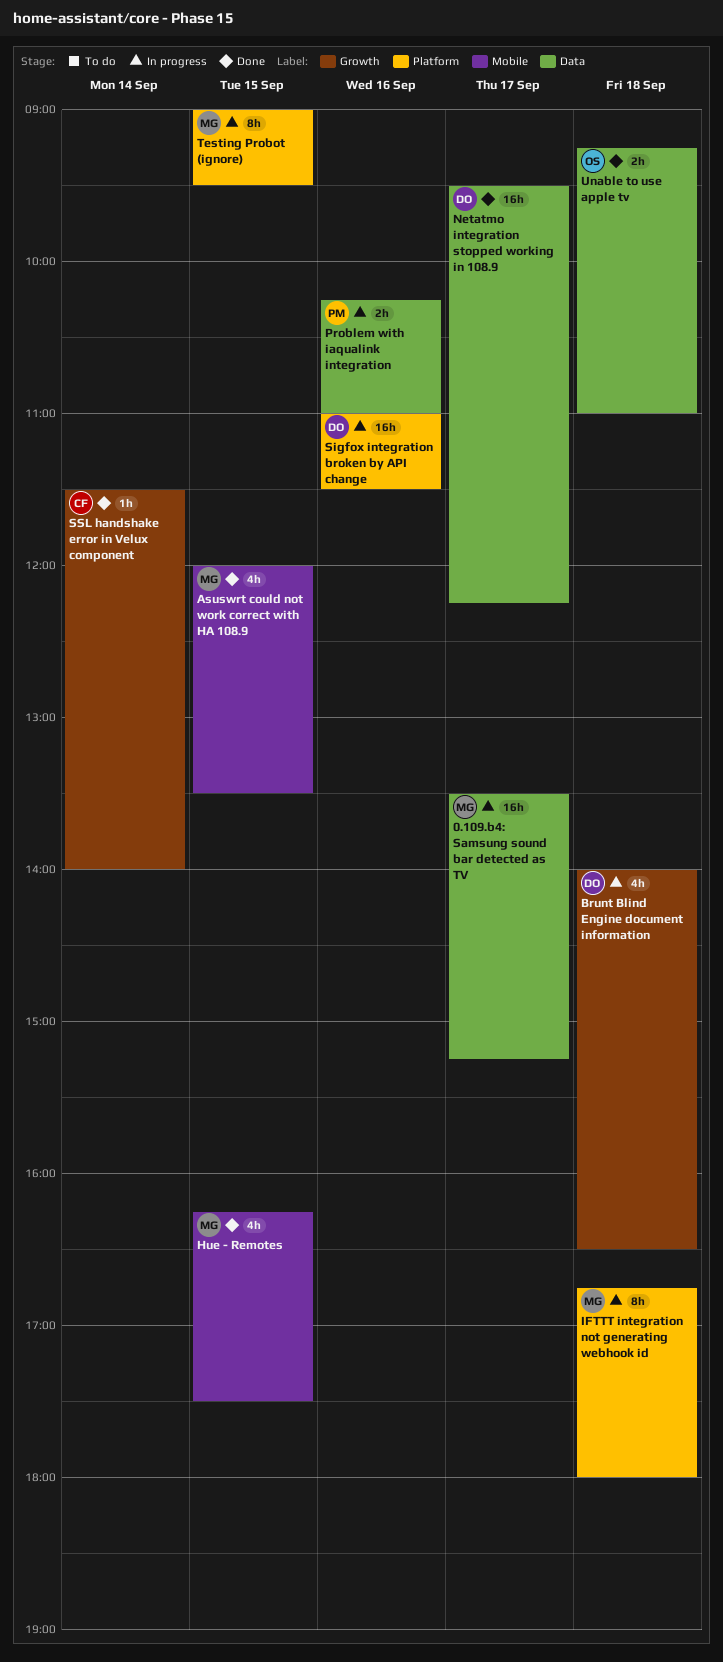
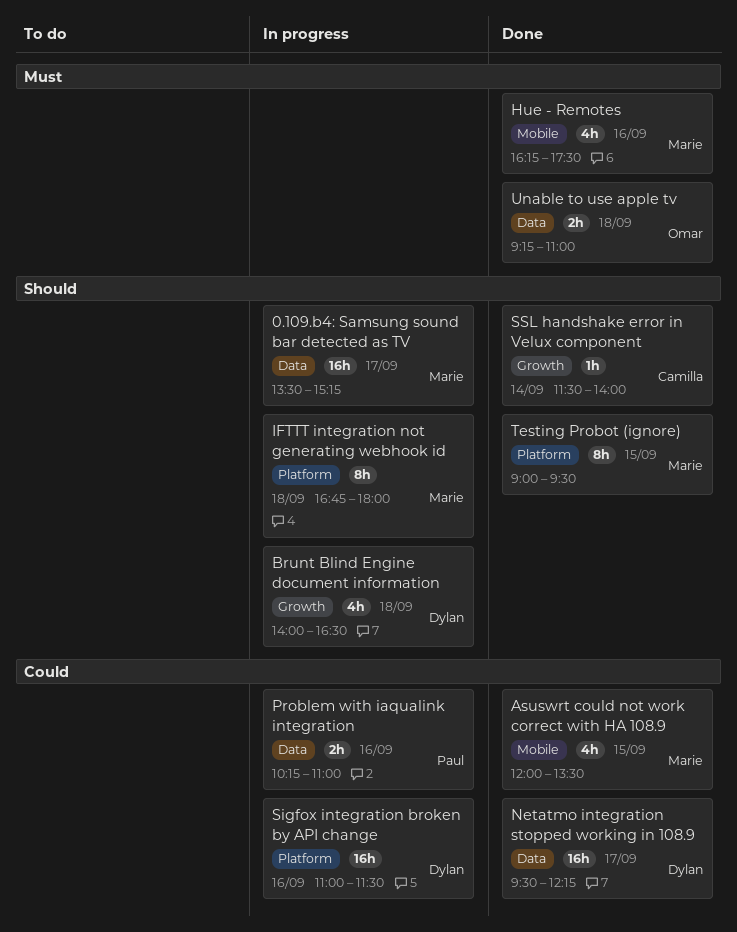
Hue - Remotes, day: Sep 15 -> Sep 16
Testing Probot (ignore), status: In progress -> Done

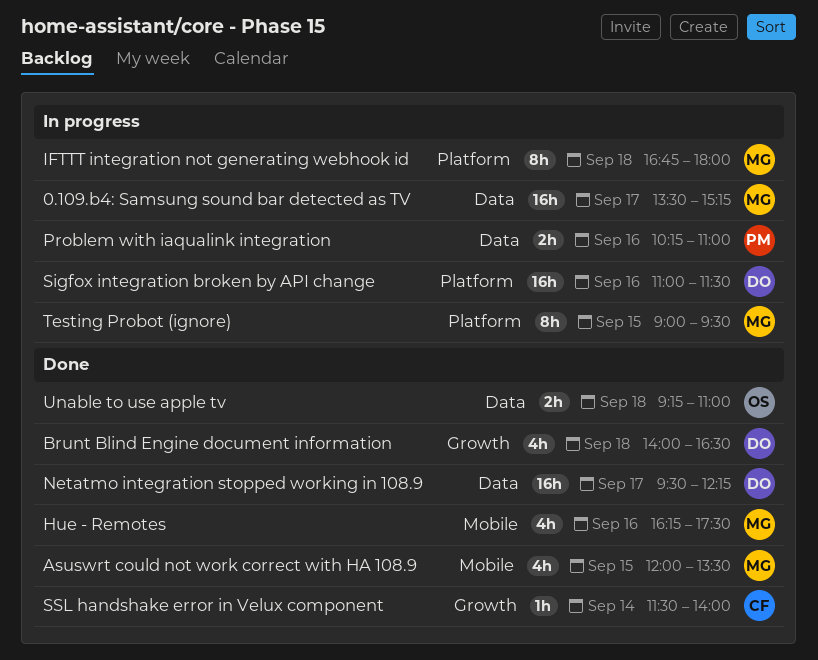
Brunt Blind Engine document information, status: In progress -> Done
Testing Probot (ignore), status: Done -> In progress

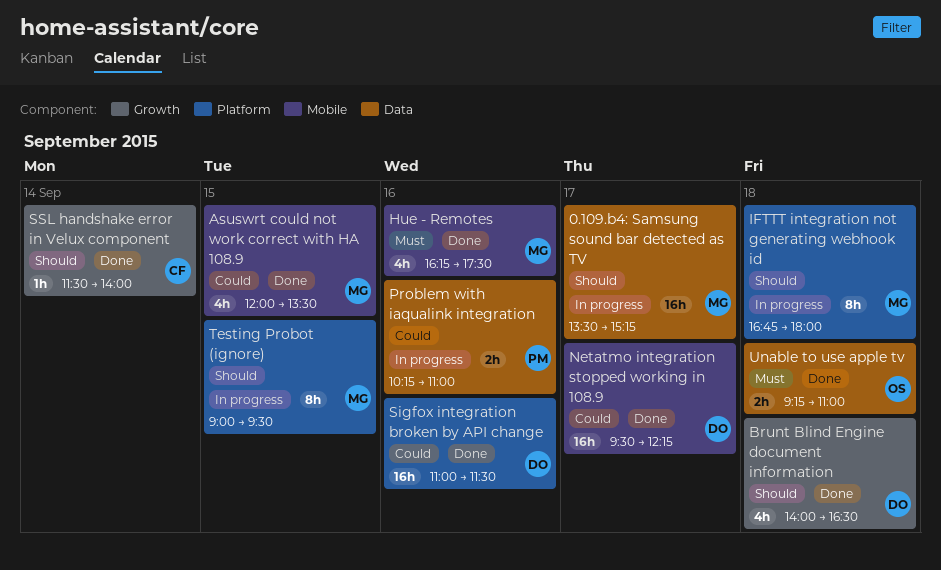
Netatmo integration stopped working in 108.9, label: Data -> Mobile
Sigfox integration broken by API change, status: In progress -> Done

